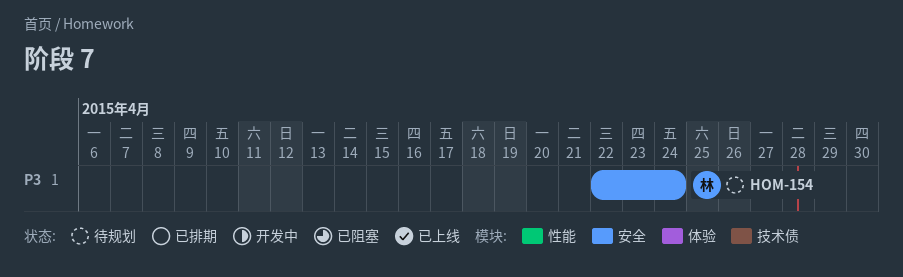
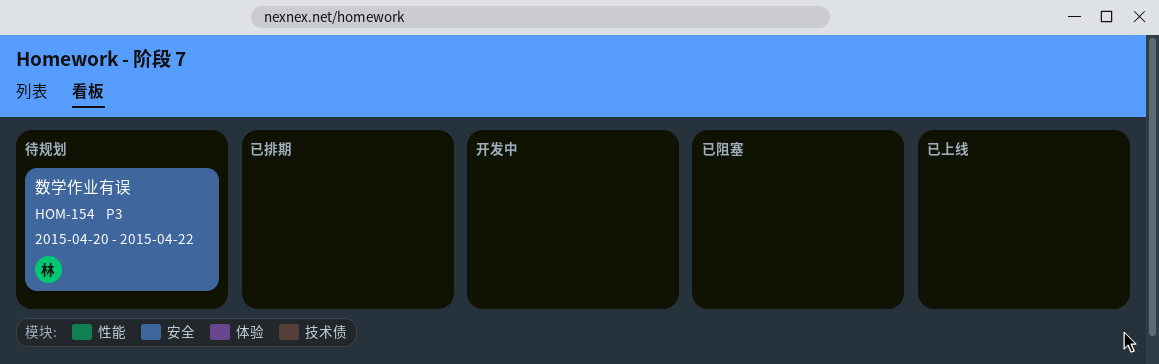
HOM-154, start: Apr 22 -> Apr 20
HOM-154, due: Apr 24 -> Apr 22

